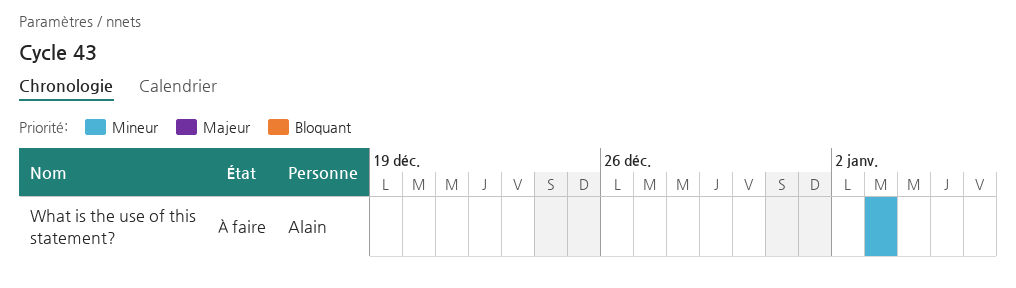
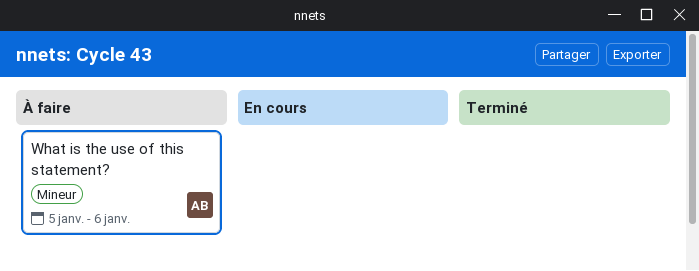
What is the use of this statement?, start: Jan 3 -> Jan 5
What is the use of this statement?, due: Jan 3 -> Jan 6

